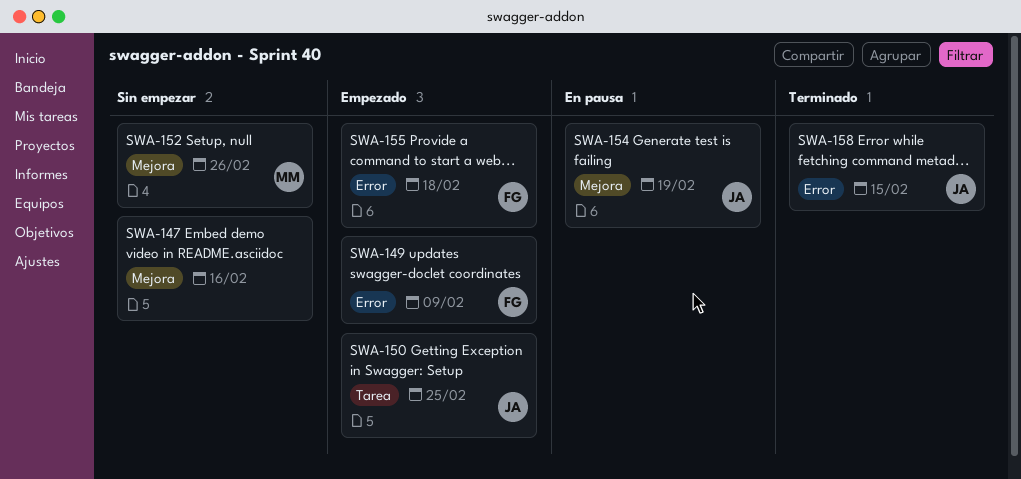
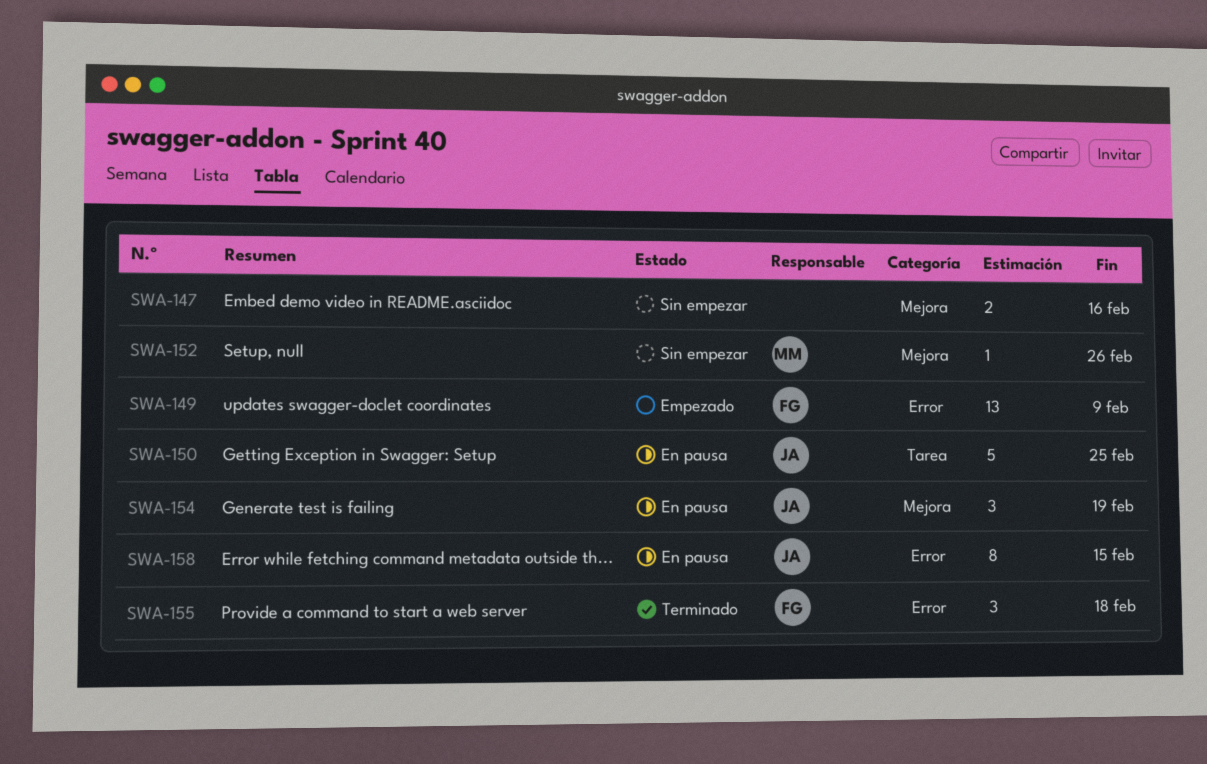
SWA-150, status: Empezado -> En pausa
SWA-155, status: Empezado -> Terminado
SWA-158, status: Terminado -> En pausa

